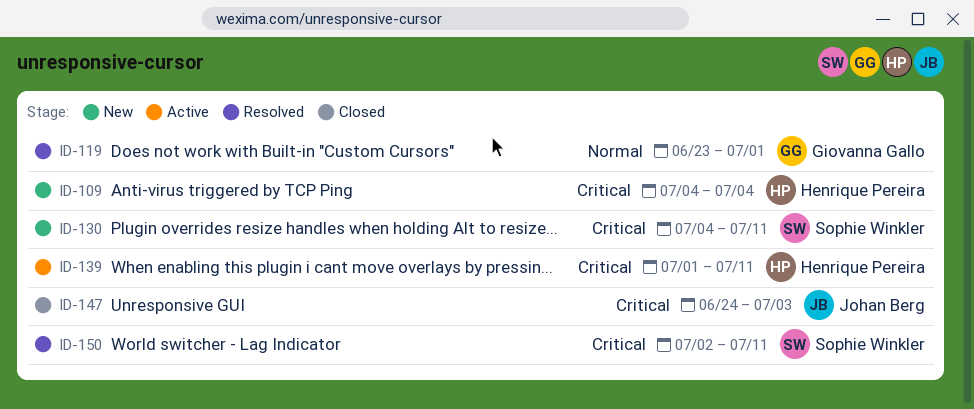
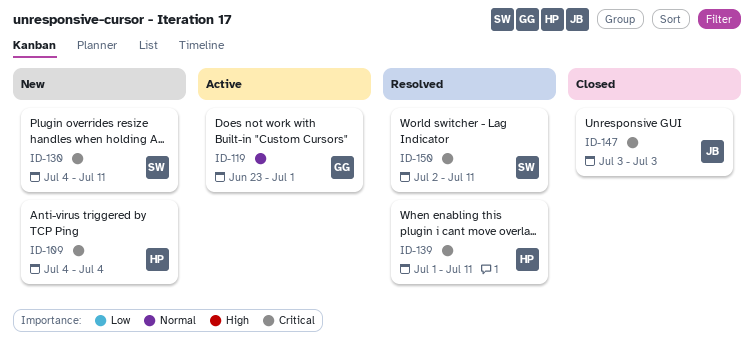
ID-119, status: Resolved -> Active
ID-139, status: Active -> Resolved
ID-147, start: Jun 24 -> Jul 3

